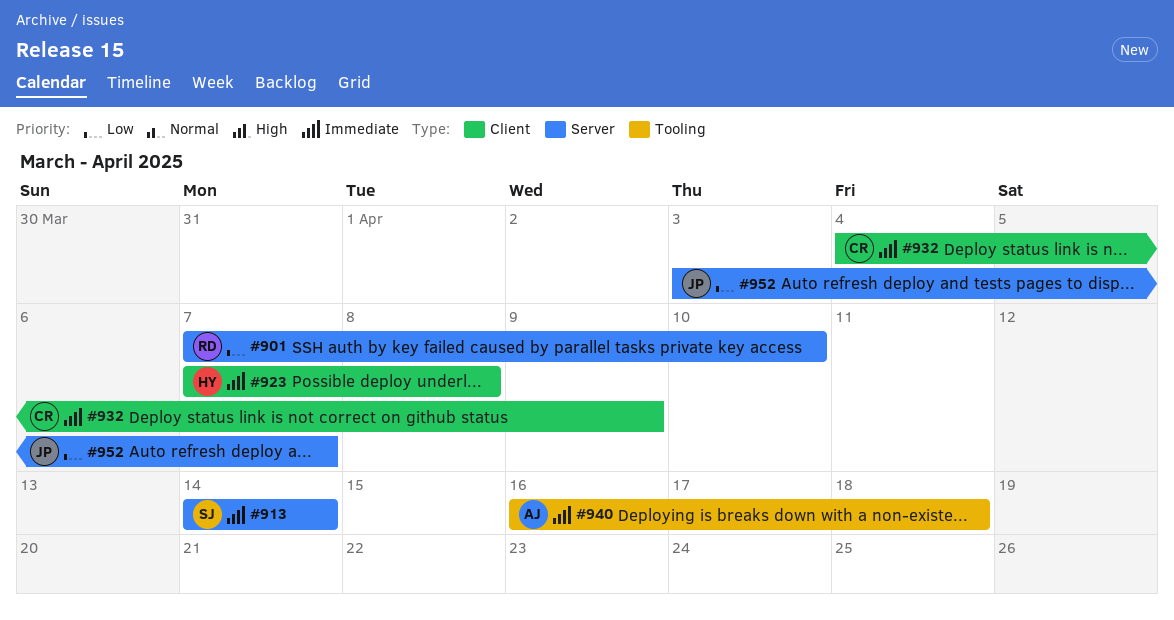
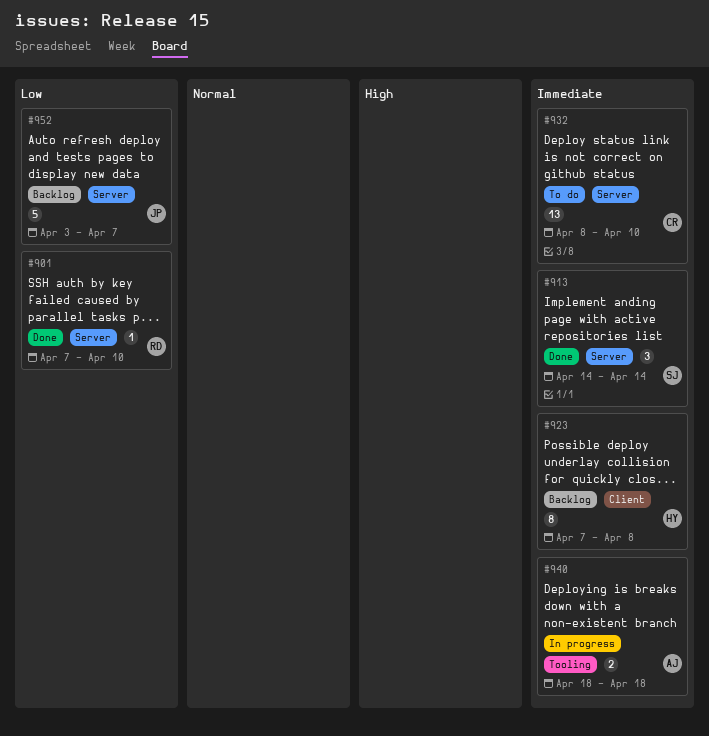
#932, label: Client -> Server
#932, start: Apr 4 -> Apr 8
#932, due: Apr 9 -> Apr 10
#940, start: Apr 16 -> Apr 18

